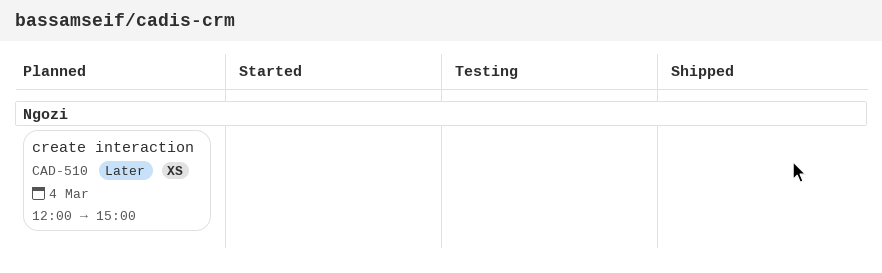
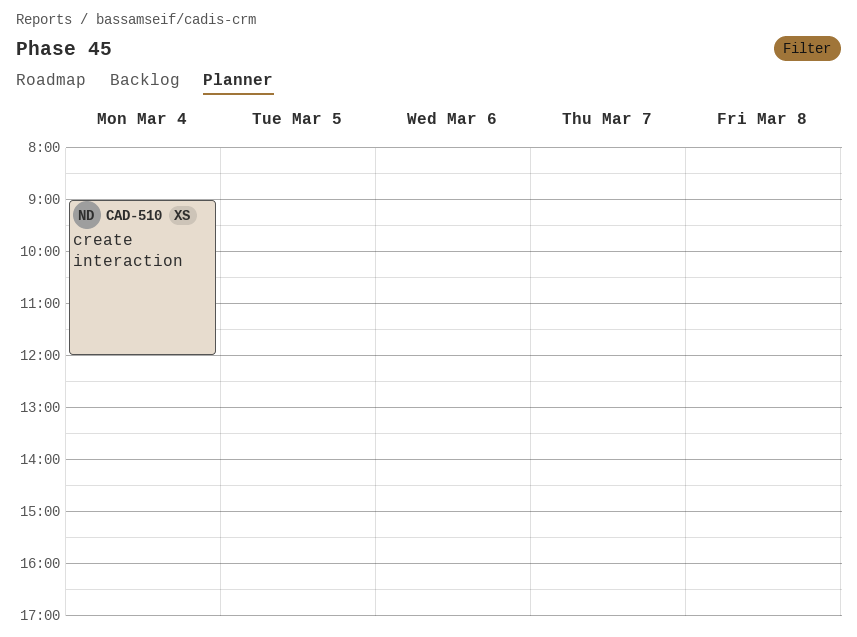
CAD-510, begins: 12:00 -> 09:00
CAD-510, ends: 15:00 -> 12:00

